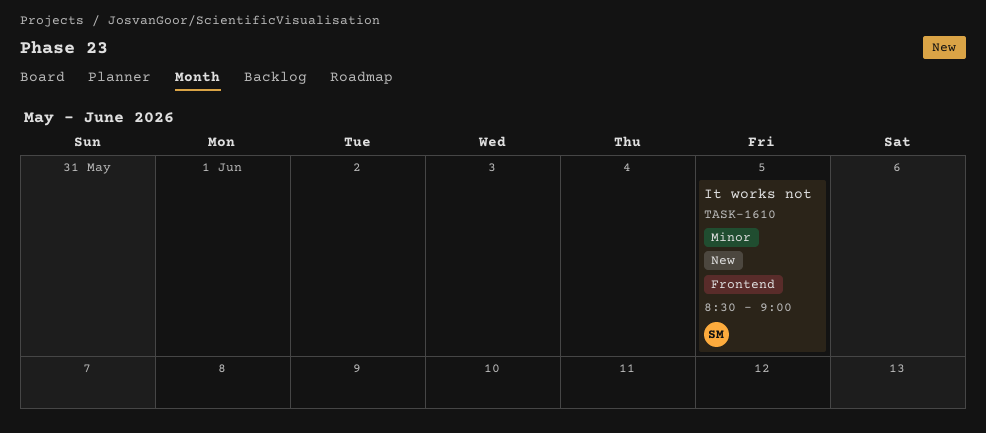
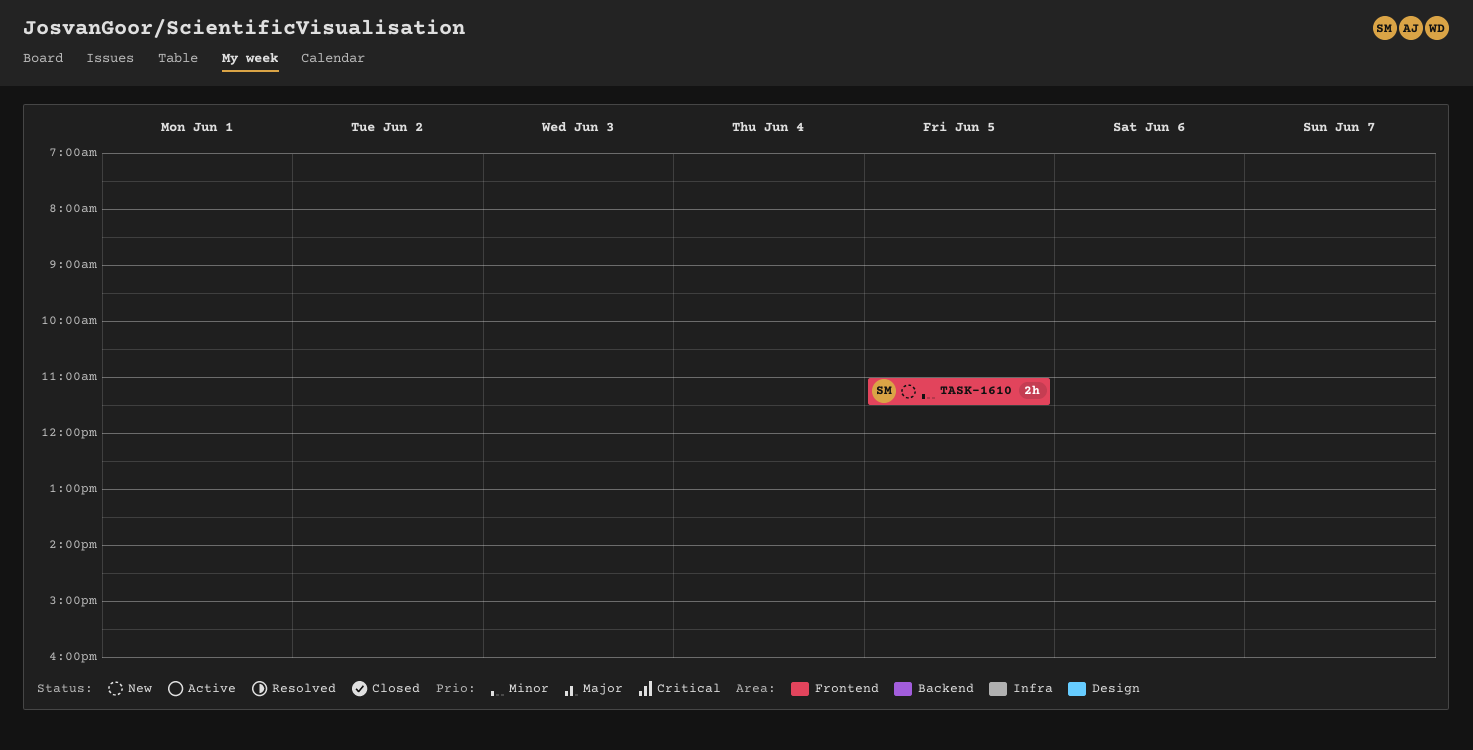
TASK-1610, begins: 08:30 -> 11:00
TASK-1610, ends: 09:00 -> 11:30

